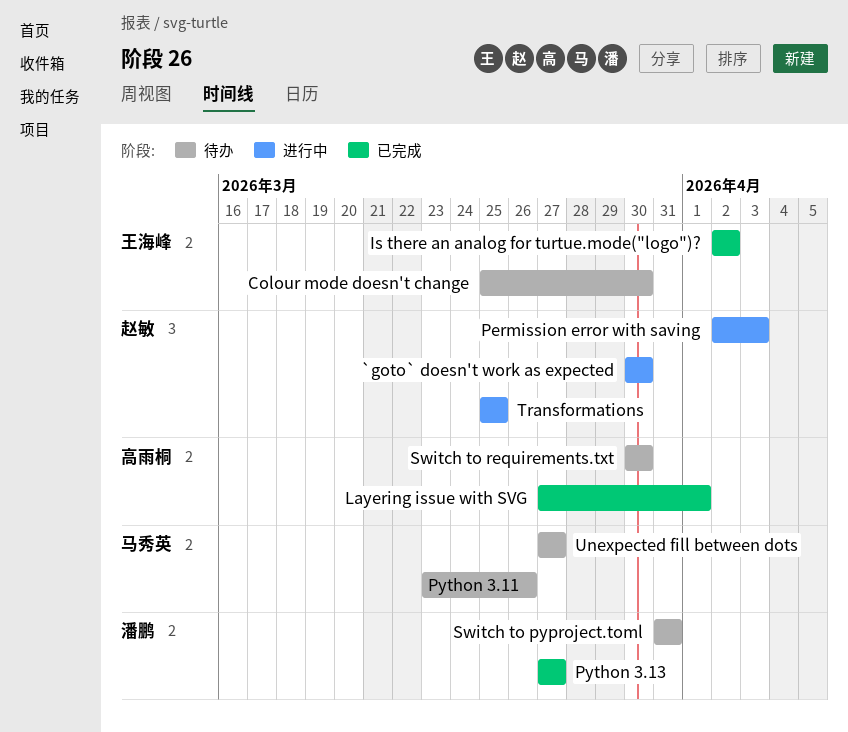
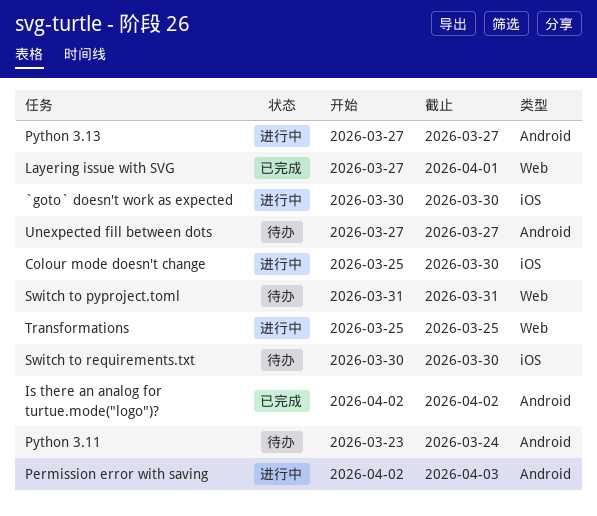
Colour mode doesn't change, status: 待办 -> 进行中
Python 3.11, due: Mar 26 -> Mar 24
Python 3.13, status: 已完成 -> 进行中

